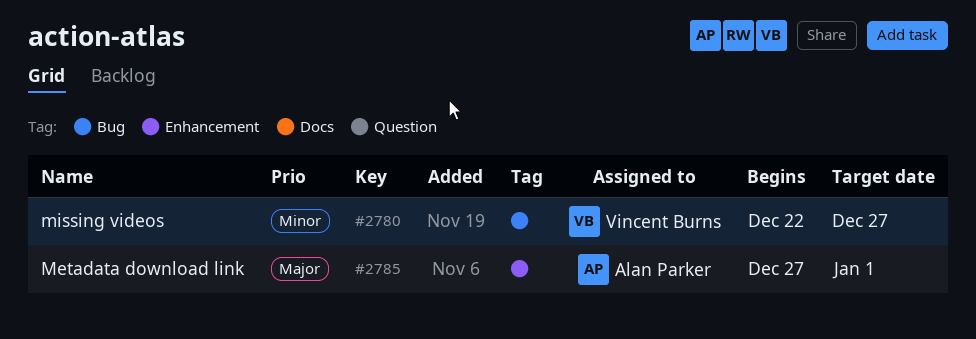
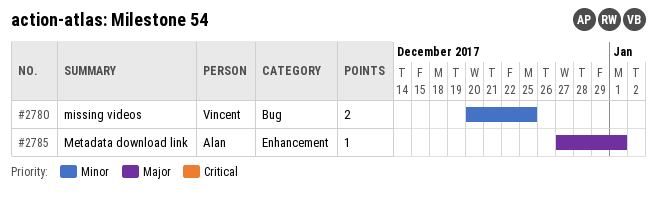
#2780, start: Dec 22 -> Dec 20
#2780, due: Dec 27 -> Dec 25

